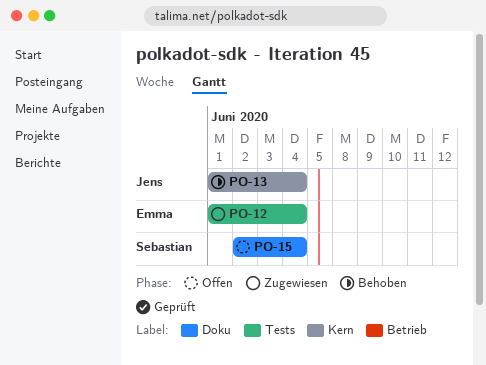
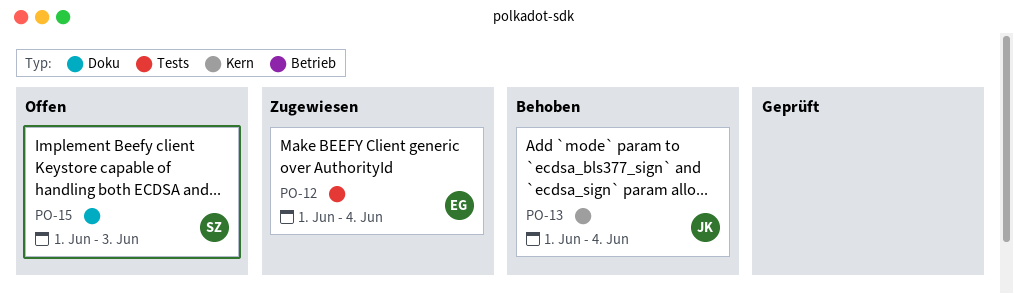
PO-15, start: Jun 2 -> Jun 1
PO-15, due: Jun 4 -> Jun 3

